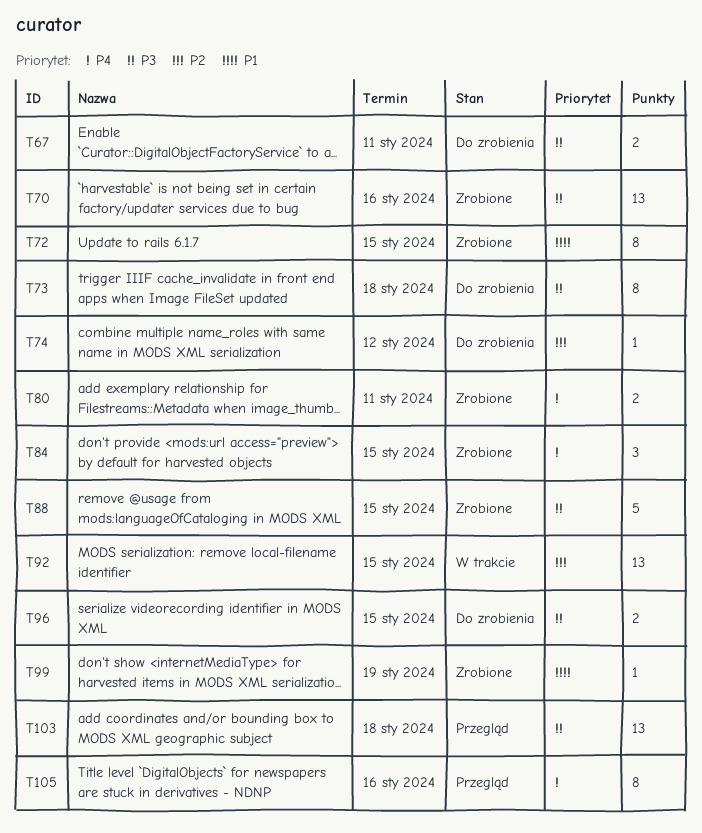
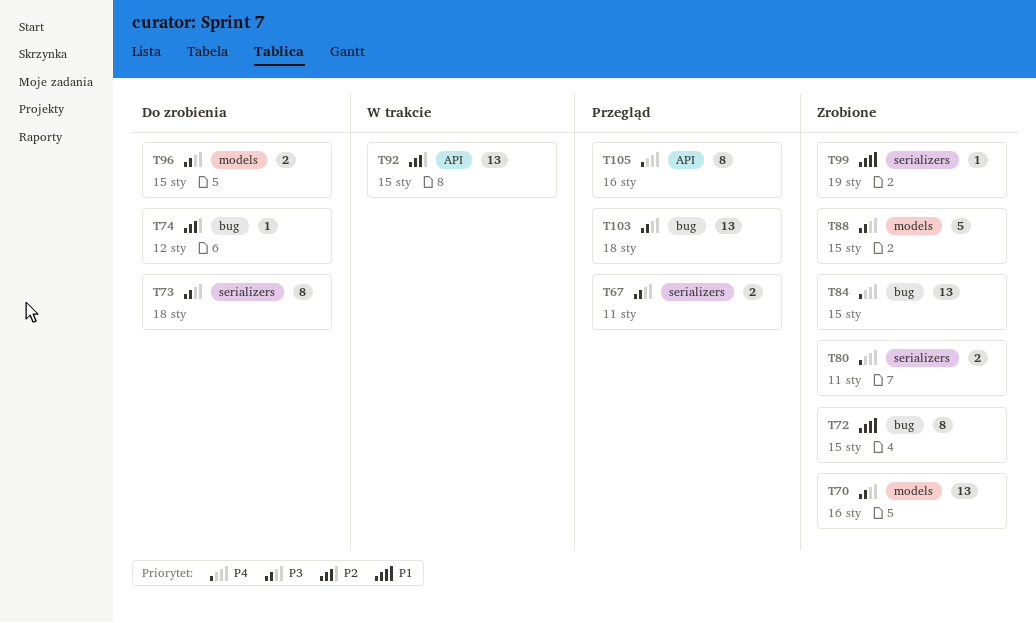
T67, status: Do zrobienia -> Przegląd
T84, estimate: 3 -> 13

